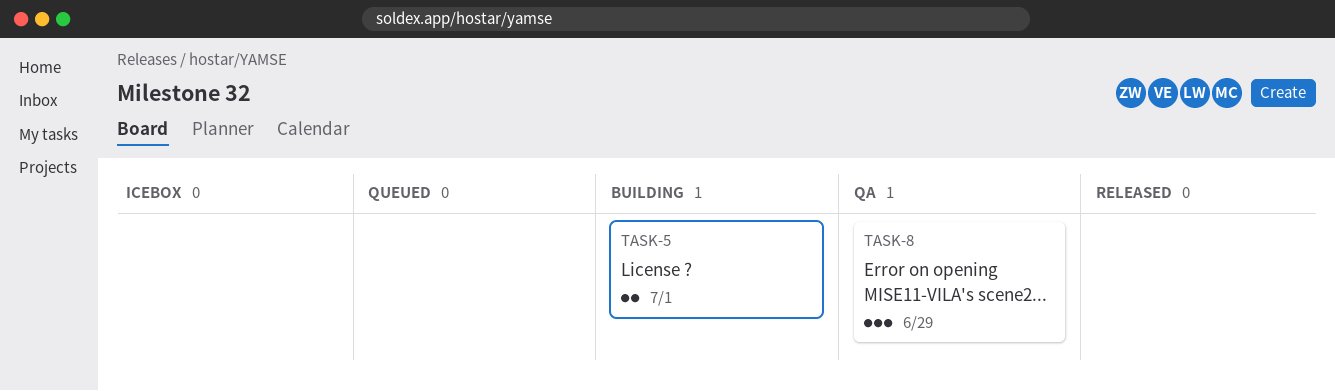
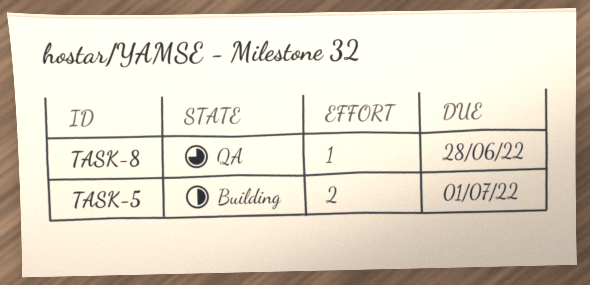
TASK-8, estimate: 3 -> 1
TASK-8, due: Jun 29 -> Jun 28

